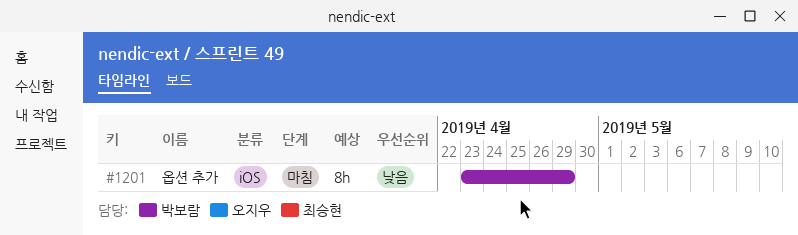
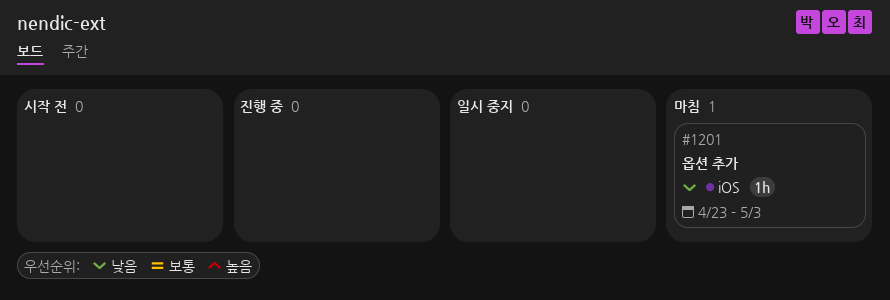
#1201, estimate: 8h -> 1h
#1201, due: Apr 29 -> May 3

